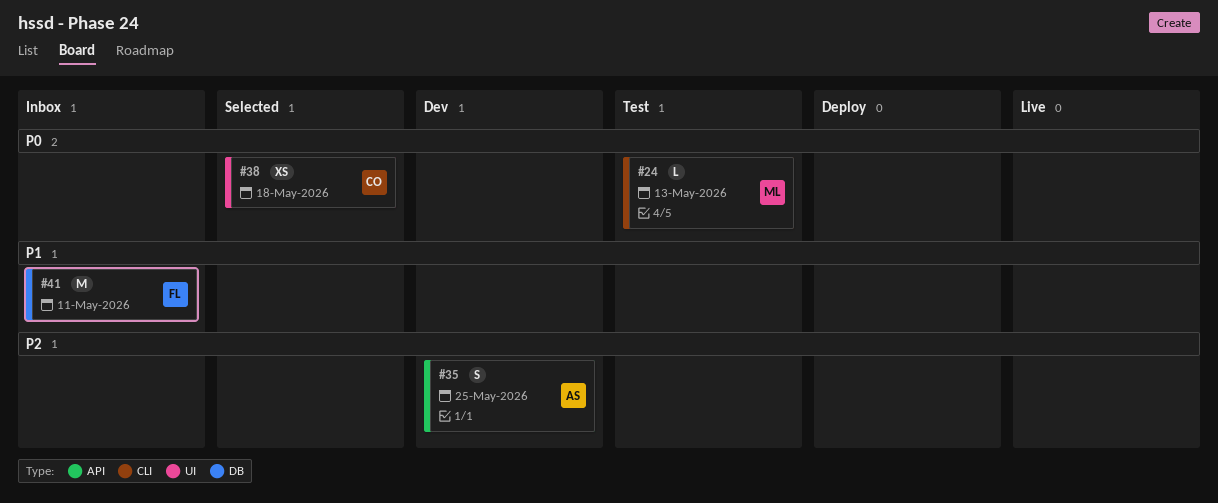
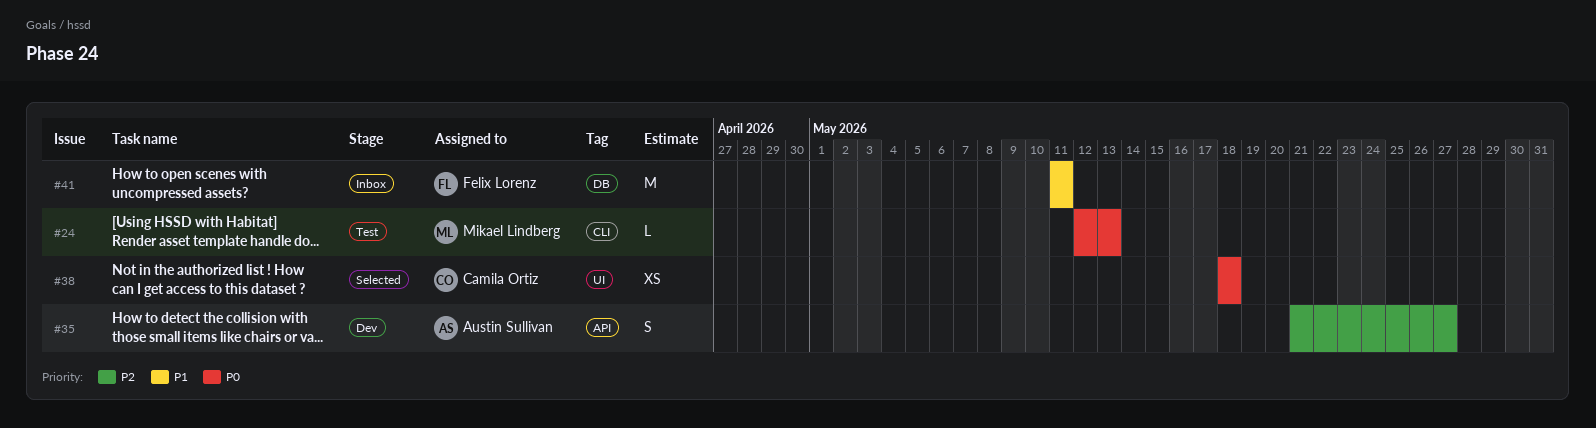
#35, due: May 25 -> May 27

